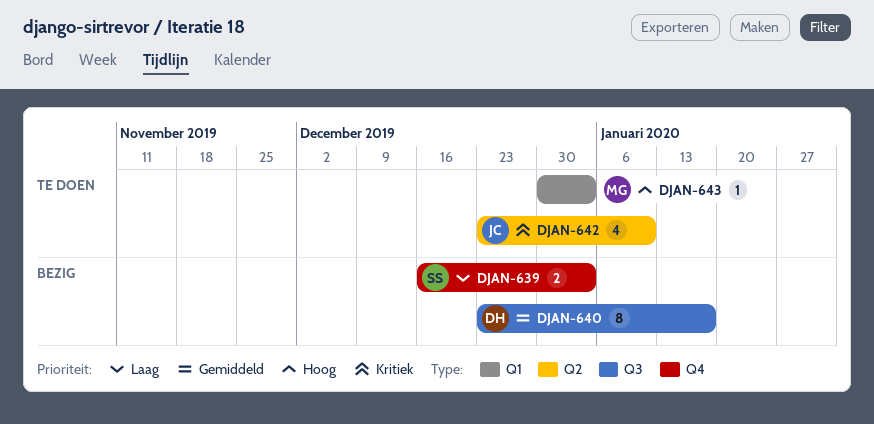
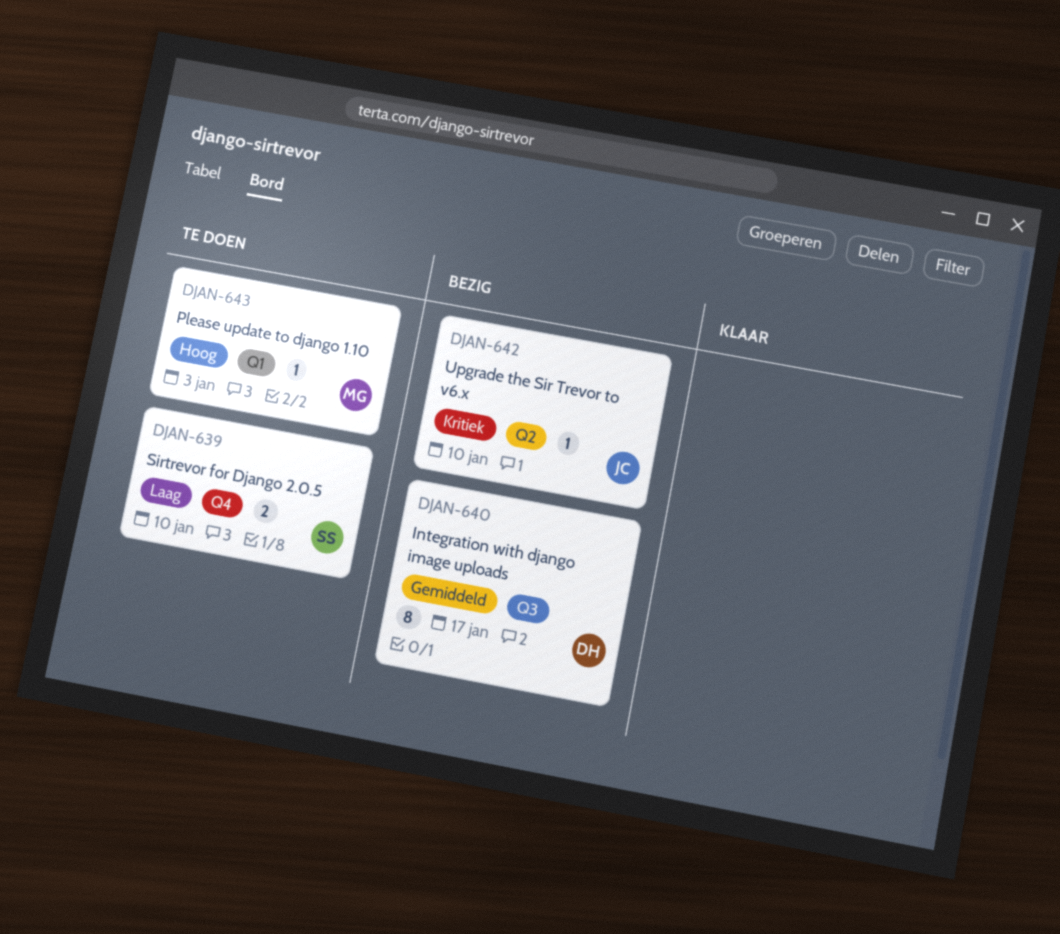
DJAN-639, status: Bezig -> Te doen
DJAN-639, due: Jan 3 -> Jan 10
DJAN-642, status: Te doen -> Bezig
DJAN-642, estimate: 4 -> 1

